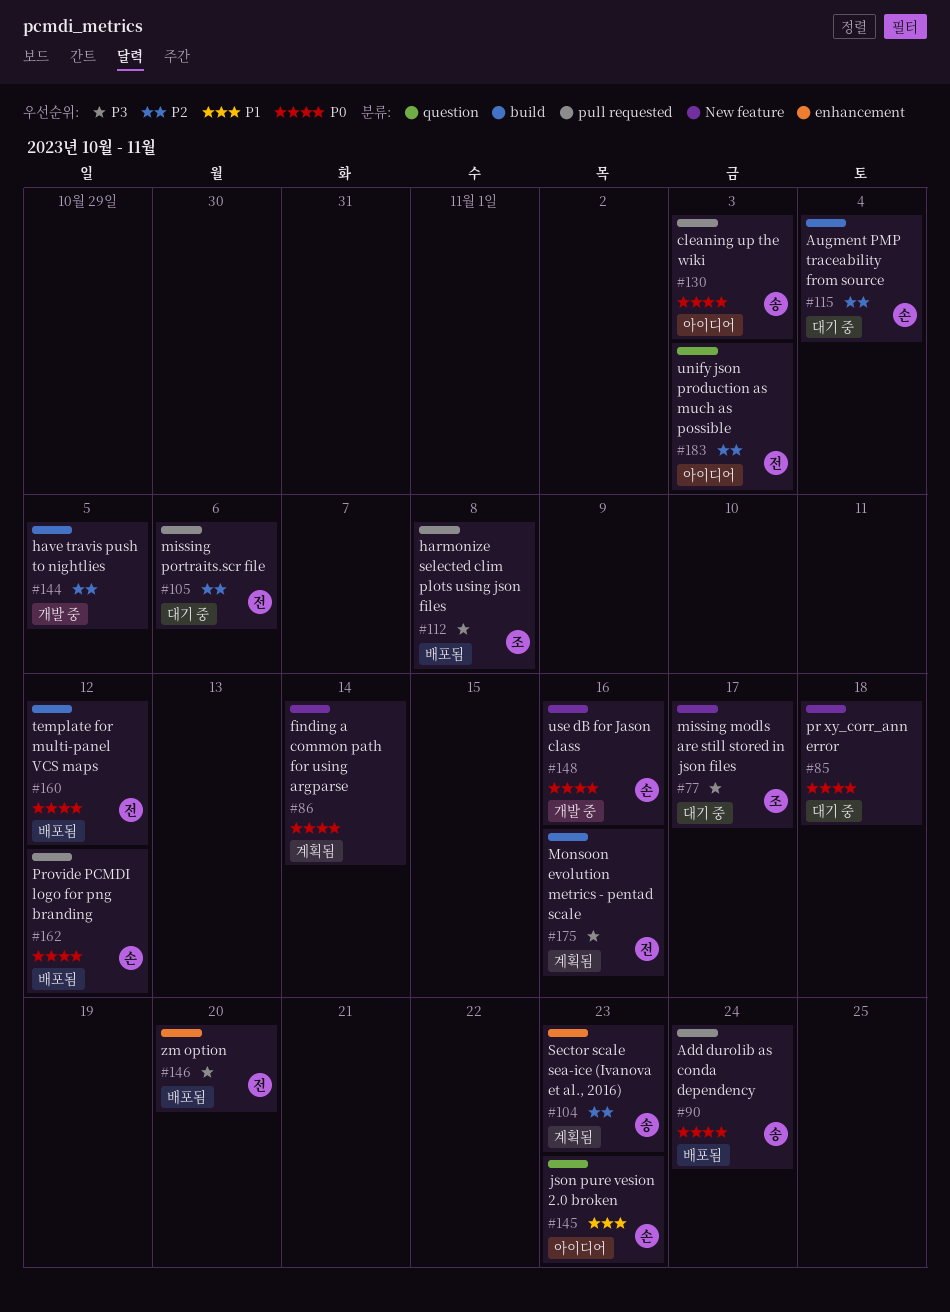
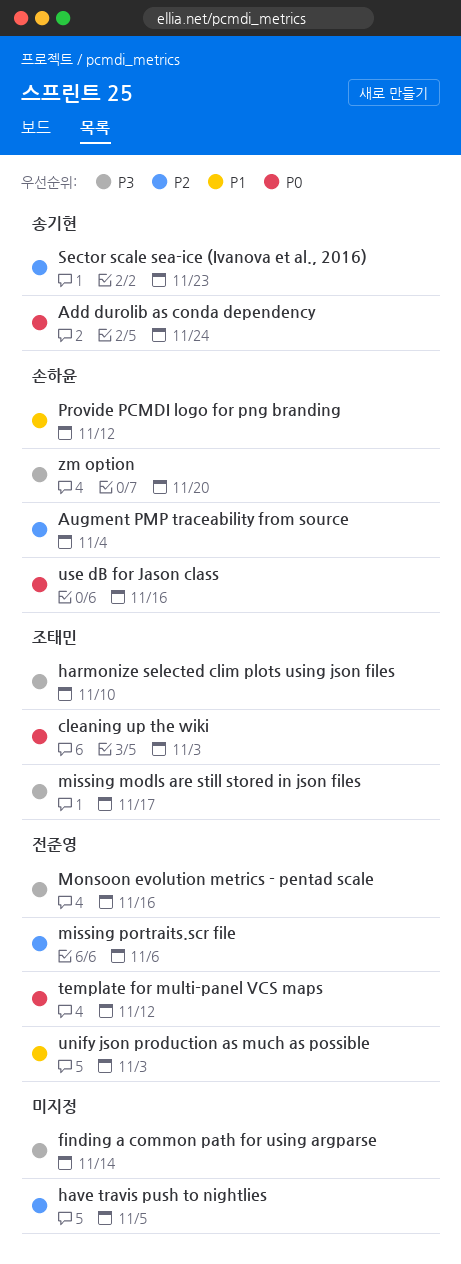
cleaning up the wiki, owner: 송기현 -> 조태민
finding a common path for using argparse, priority: P0 -> P3
harmonize selected clim plots using json files, due: Nov 8 -> Nov 10
json pure vesion 2.0 broken: present -> none
pr xy_corr_ann error: present -> none
Provide PCMDI logo for png branding, priority: P0 -> P1
unify json production as much as possible, priority: P2 -> P1
zm option, owner: 전준영 -> 손하윤

